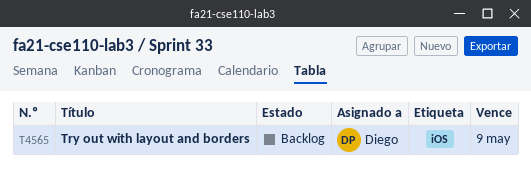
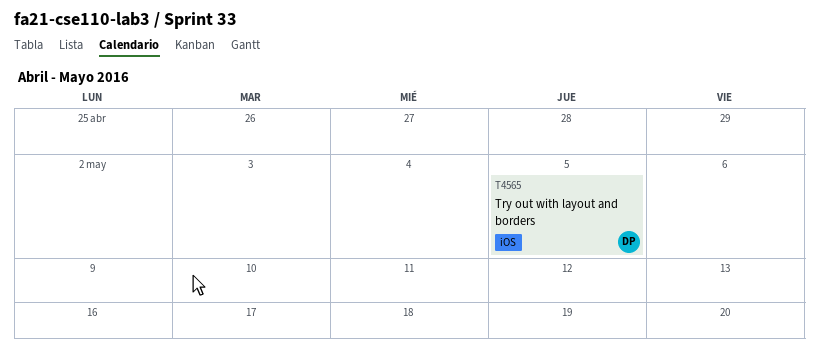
T4565, due: May 9 -> May 5

